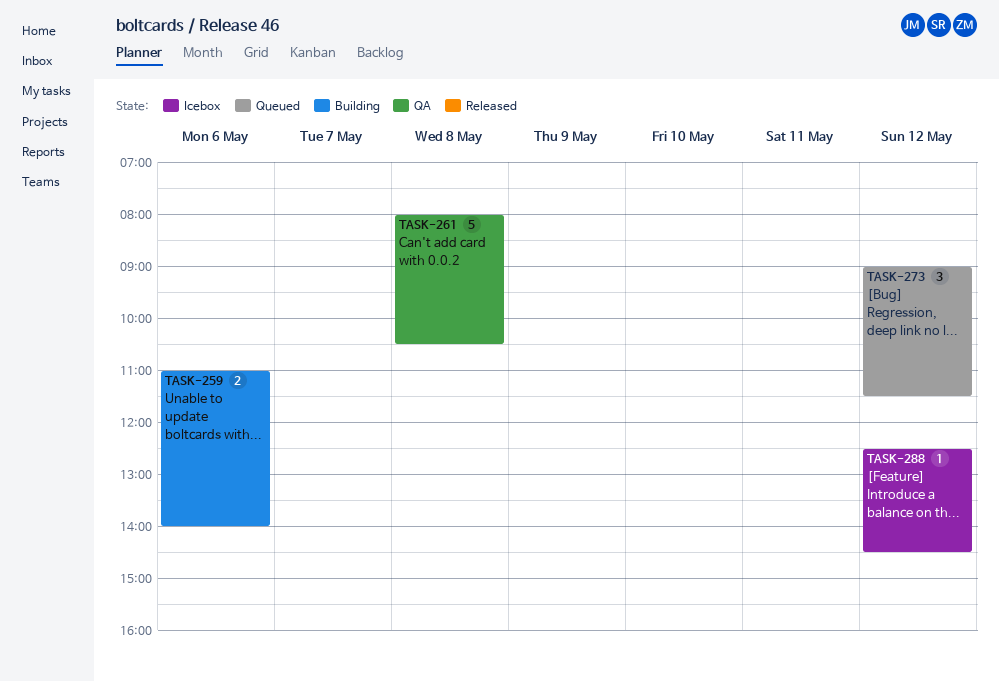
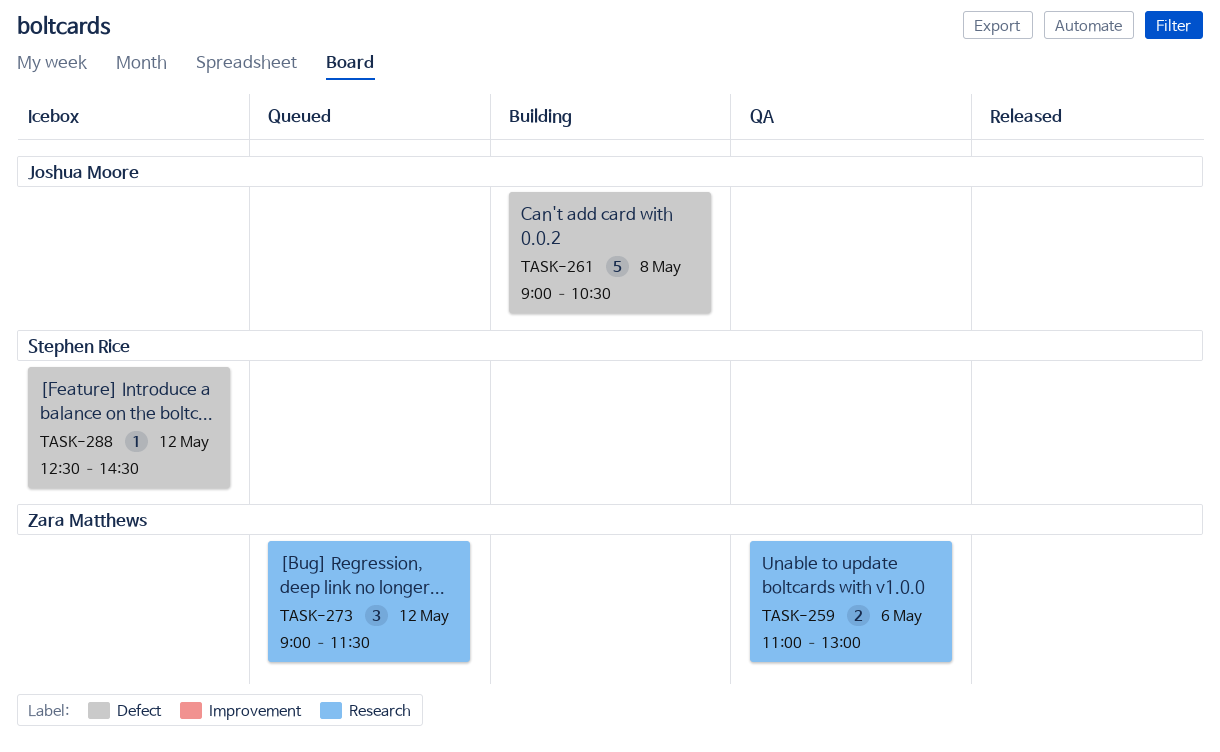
TASK-259, status: Building -> QA
TASK-259, ends: 14:00 -> 13:00
TASK-261, status: QA -> Building
TASK-261, begins: 08:00 -> 09:00

